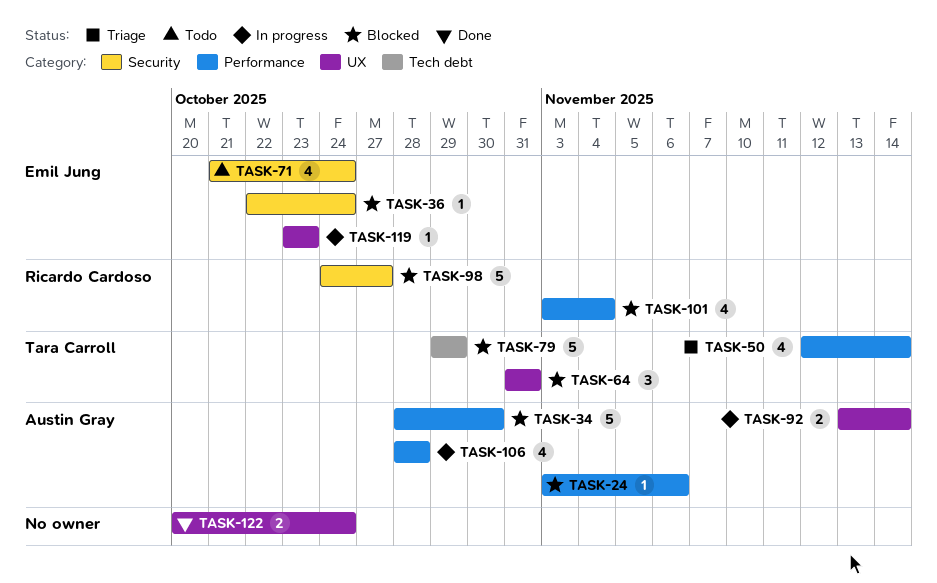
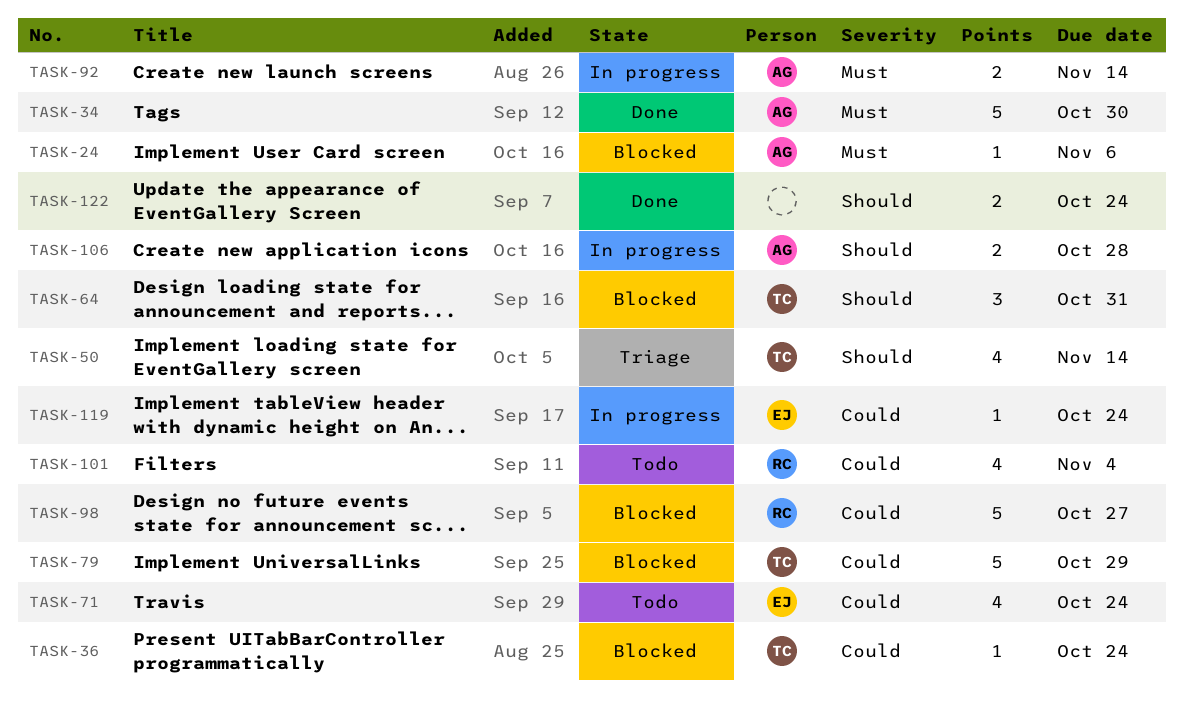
TASK-34, status: Blocked -> Done
TASK-36, owner: Emil Jung -> Tara Carroll
TASK-101, status: Blocked -> Todo
TASK-106, estimate: 4 -> 2
TASK-119, due: Oct 23 -> Oct 24

